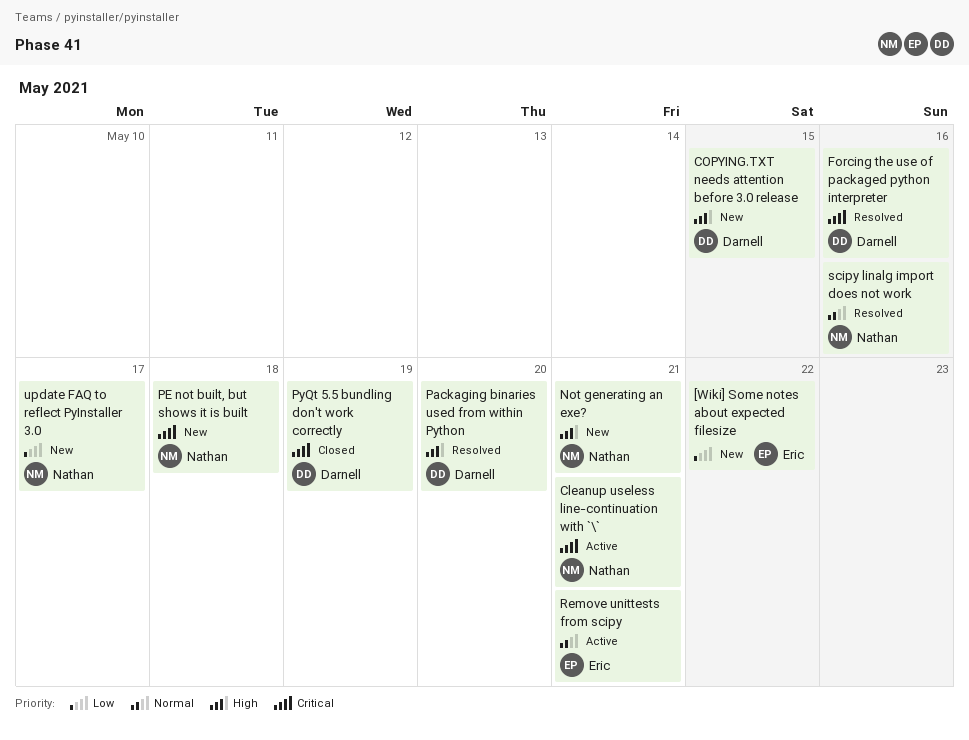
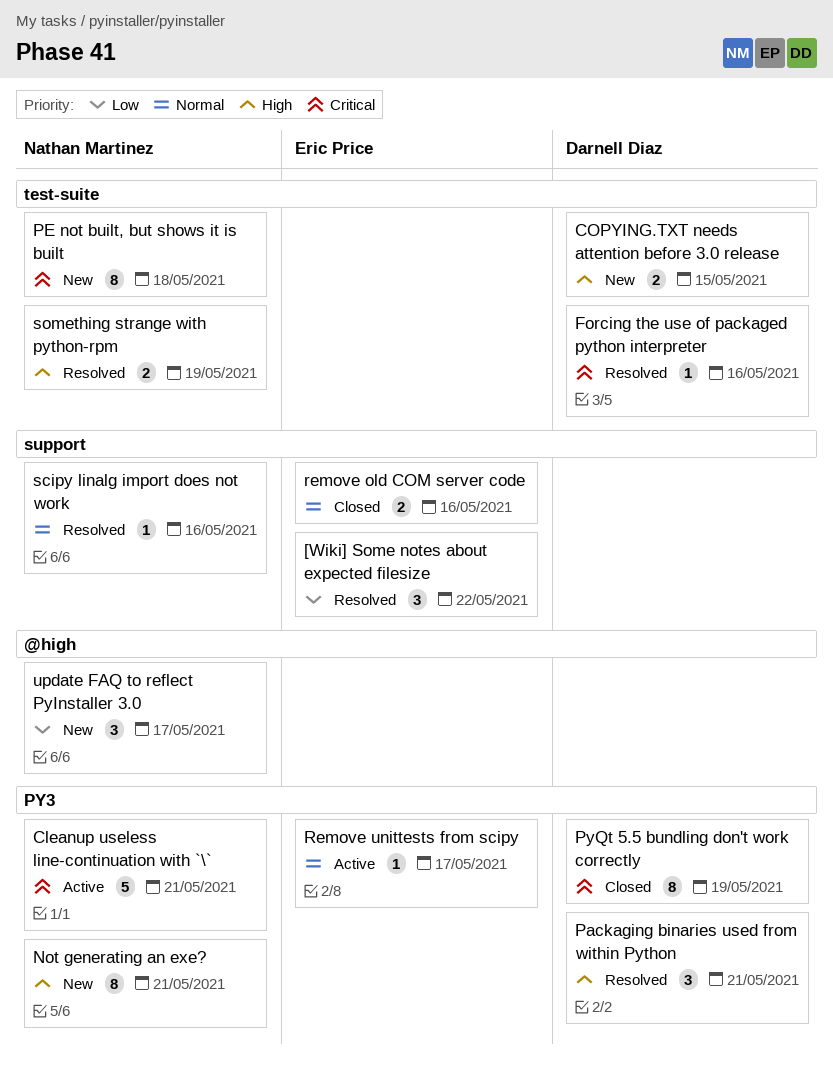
[Wiki] Some notes about expected filesize, status: New -> Resolved
Packaging binaries used from within Python, due: May 20 -> May 21
remove old COM server code: none -> present
Remove unittests from scipy, due: May 21 -> May 17
something strange with python-rpm: none -> present

